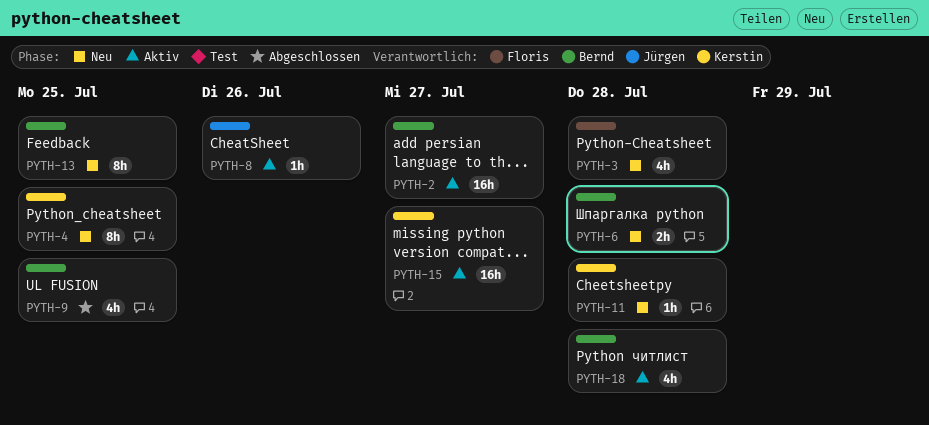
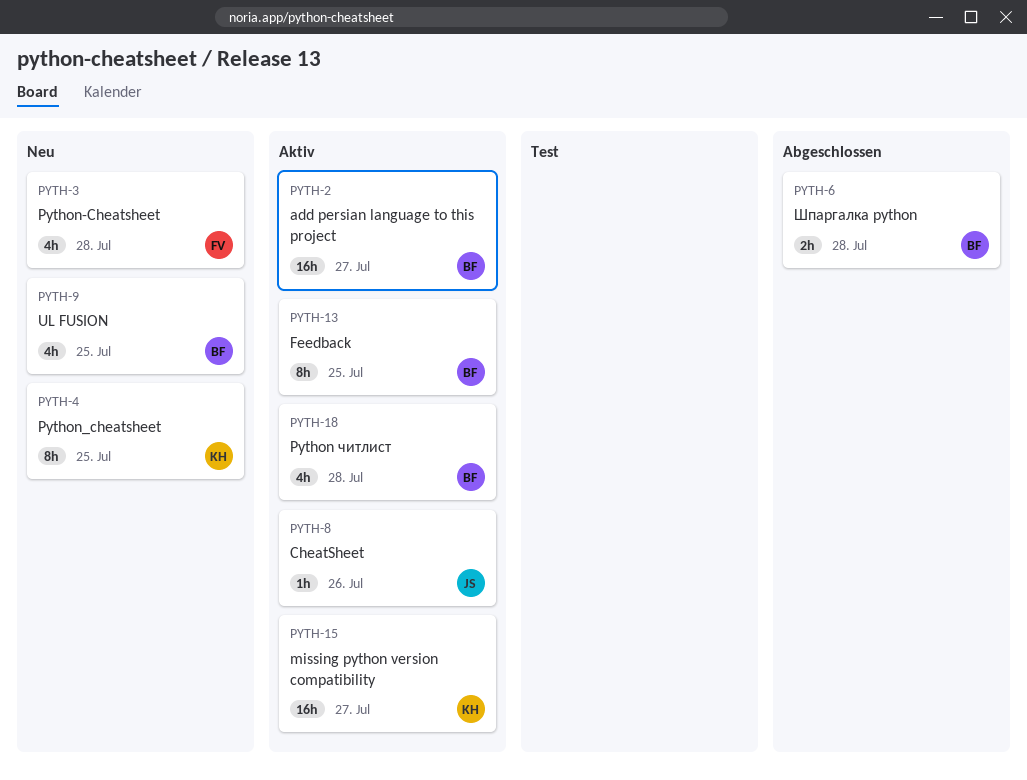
PYTH-6, status: Neu -> Abgeschlossen
PYTH-9, status: Abgeschlossen -> Neu
PYTH-11: present -> none
PYTH-13, status: Neu -> Aktiv

